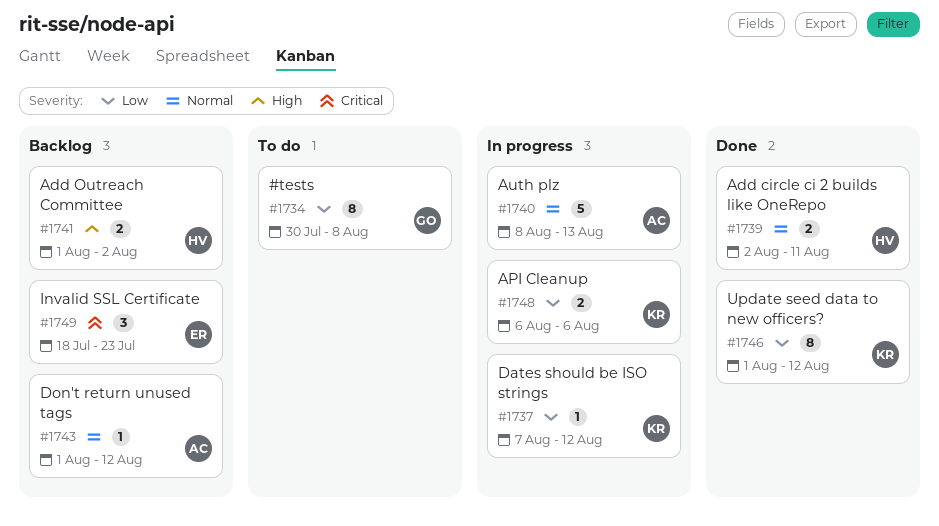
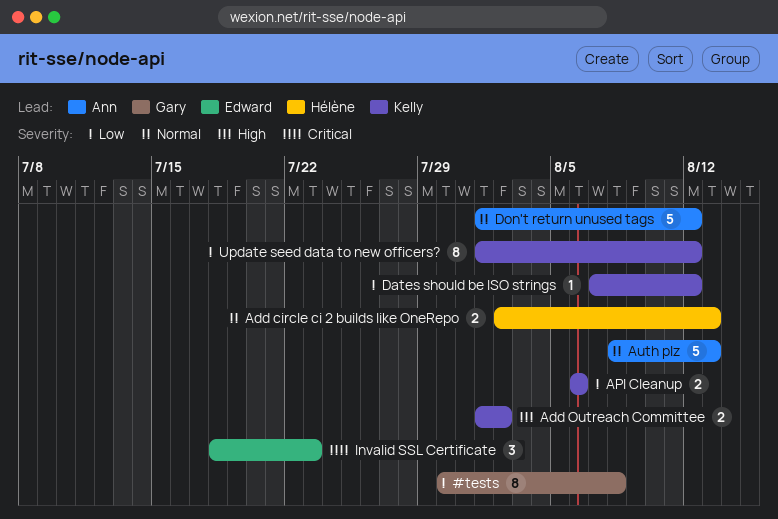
Add circle ci 2 builds like OneRepo, due: Aug 11 -> Aug 13
Add Outreach Committee, owner: Hélène -> Kelly
Don't return unused tags, estimate: 1 -> 5

